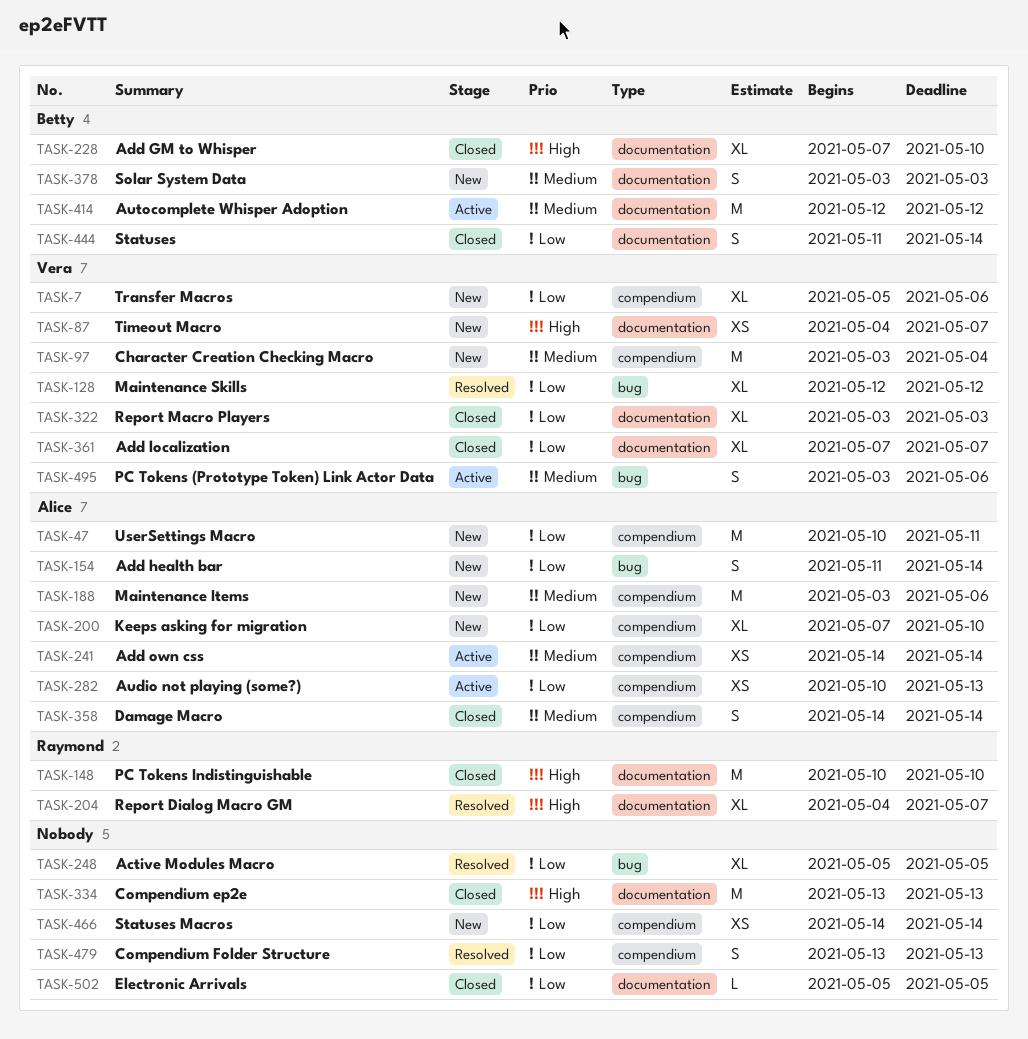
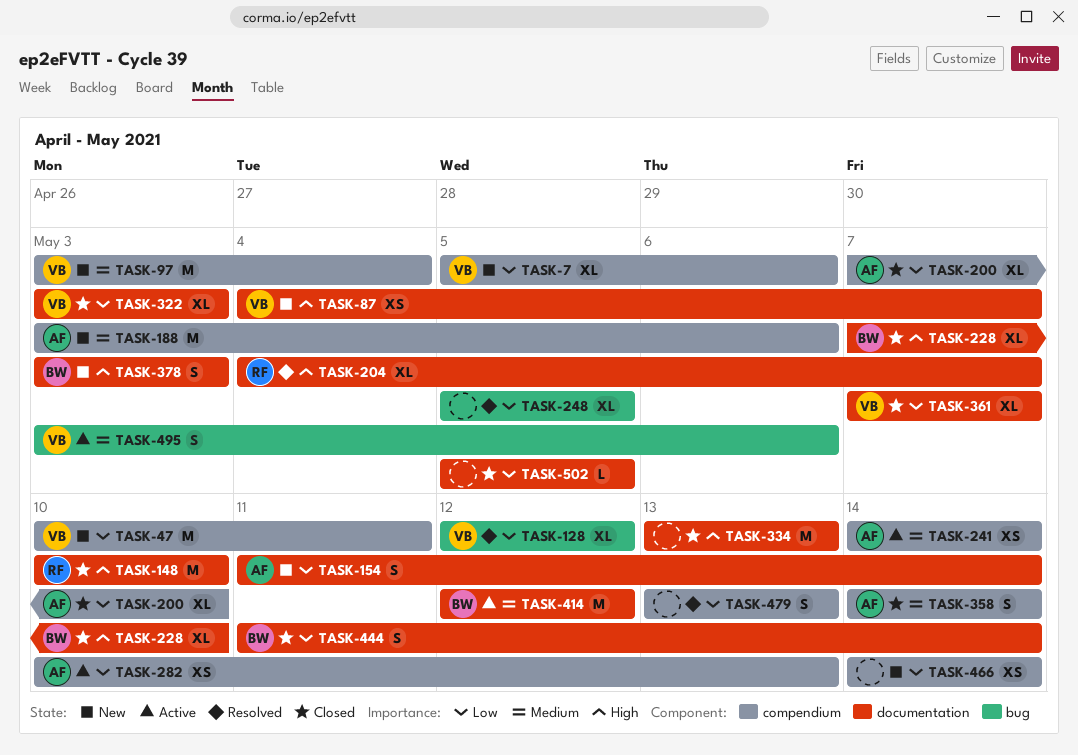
TASK-47, owner: Alice -> Vera
TASK-154, label: bug -> documentation
TASK-200, status: New -> Closed
TASK-378, priority: Medium -> High

